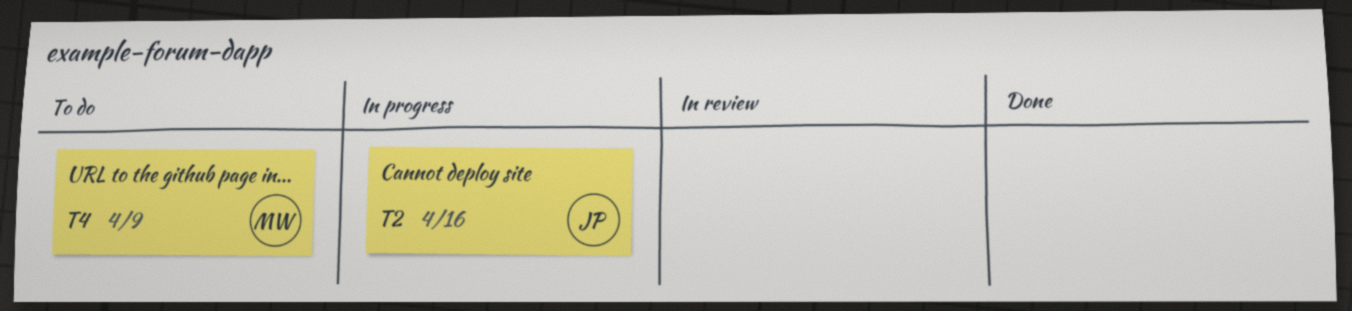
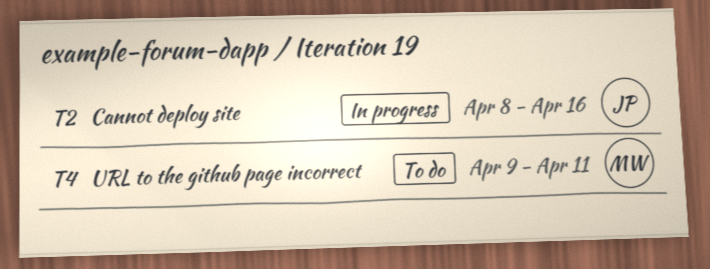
T4, due: Apr 9 -> Apr 11

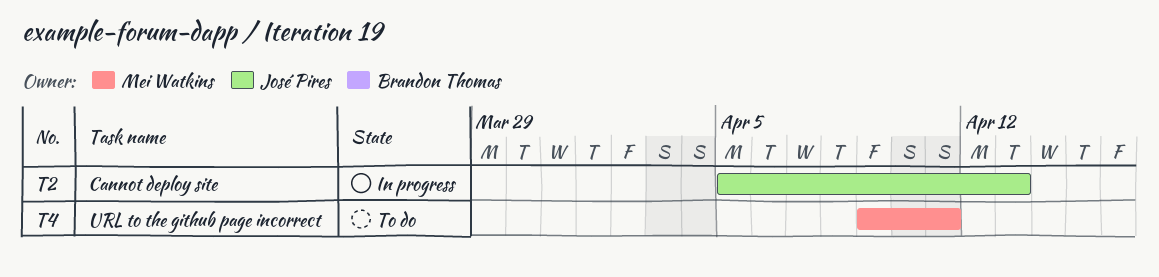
T2, start: Apr 8 -> Apr 5
T2, due: Apr 16 -> Apr 13

